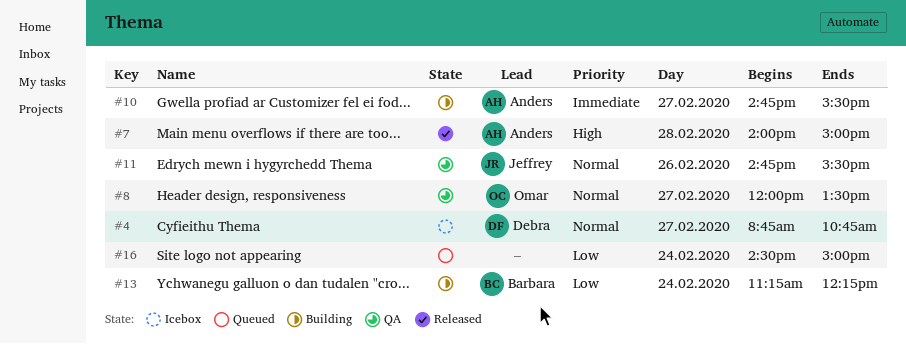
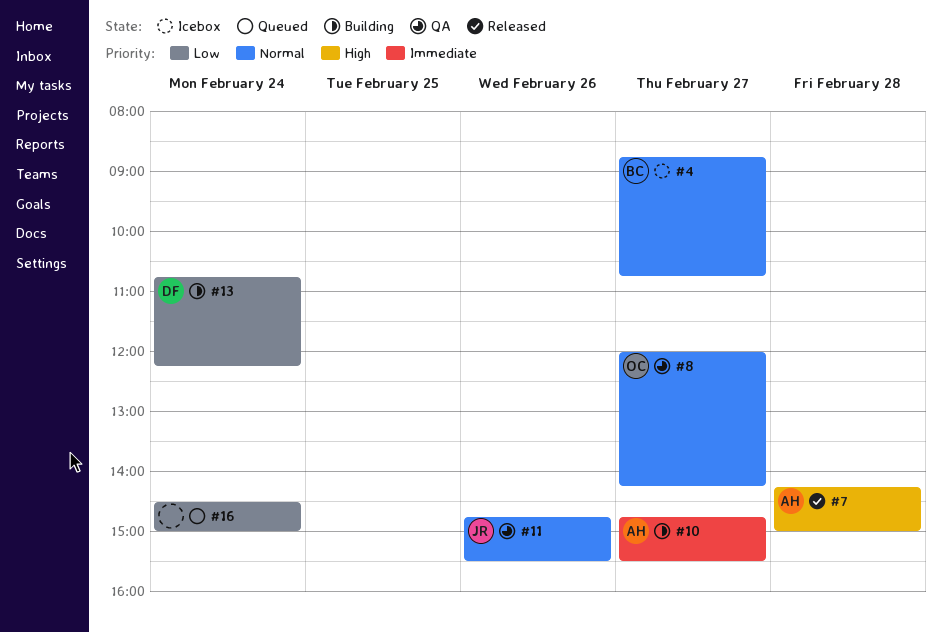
#4, owner: Debra -> Barbara
#7, begins: 14:00 -> 14:15
#8, ends: 13:30 -> 14:15
#13, owner: Barbara -> Debra
#13, begins: 11:15 -> 10:45

